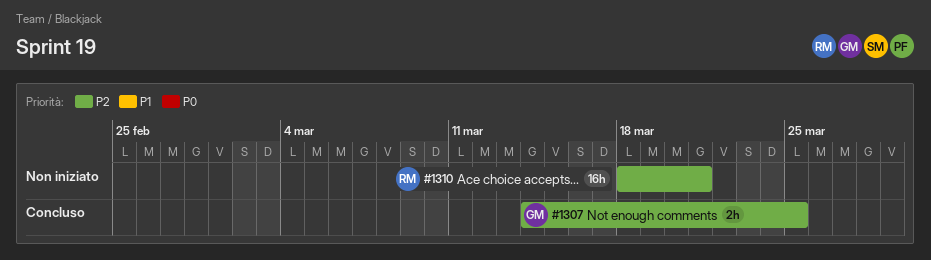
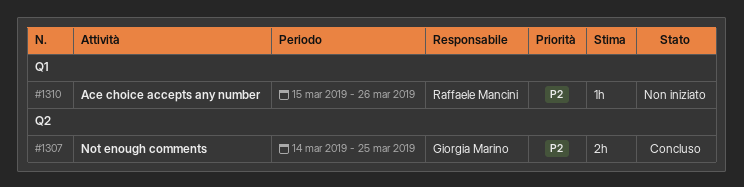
#1310, estimate: 16h -> 1h
#1310, start: Mar 18 -> Mar 15
#1310, due: Mar 21 -> Mar 26

